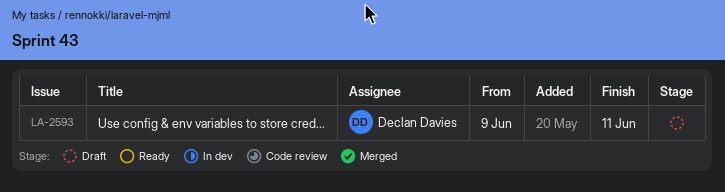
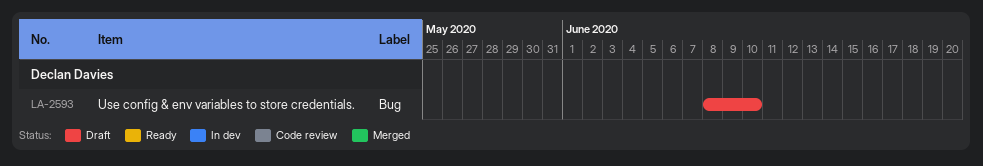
LA-2593, start: Jun 9 -> Jun 8
LA-2593, due: Jun 11 -> Jun 10

